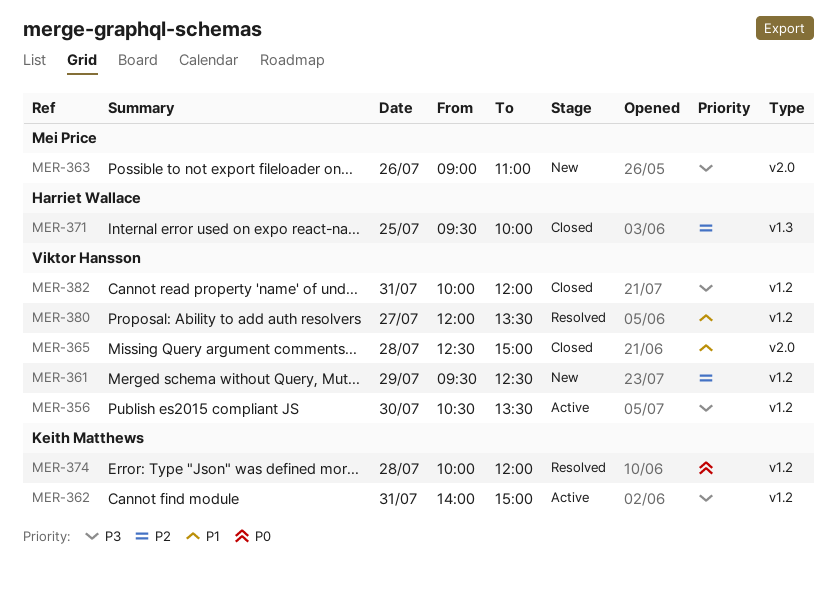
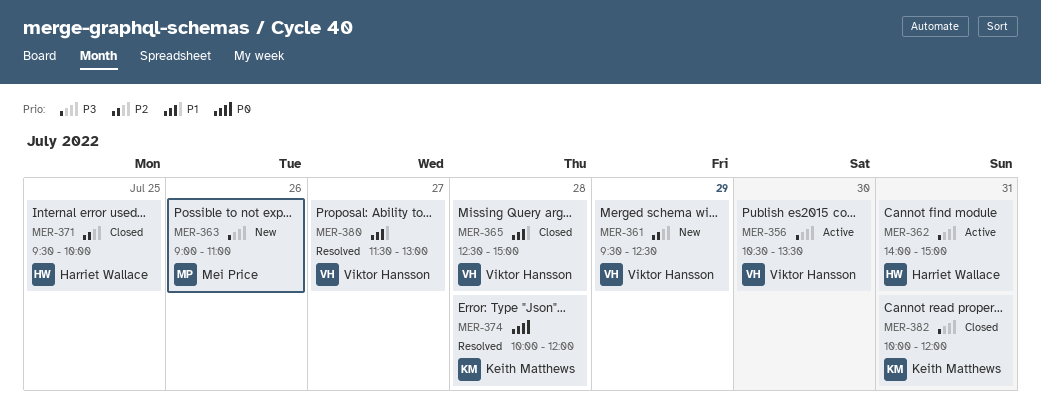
MER-362, owner: Keith Matthews -> Harriet Wallace
MER-380, begins: 12:00 -> 11:30
MER-380, ends: 13:30 -> 13:00
MER-382, owner: Viktor Hansson -> Keith Matthews

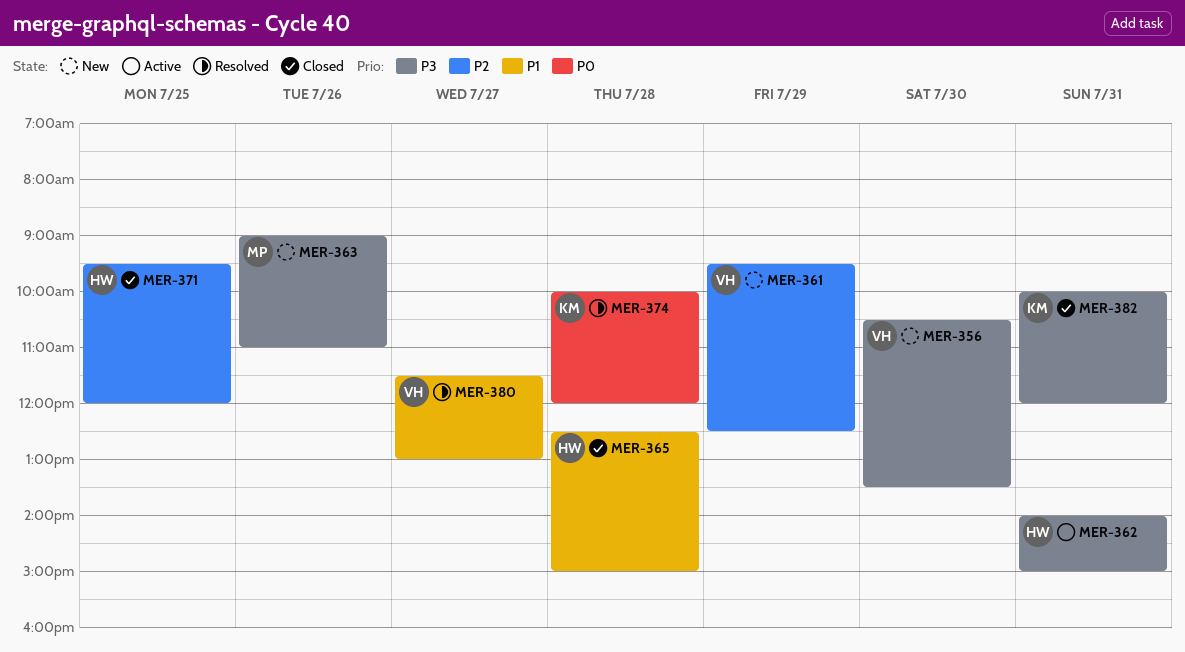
MER-356, status: Active -> New
MER-365, owner: Viktor Hansson -> Harriet Wallace
MER-371, ends: 10:00 -> 12:00

